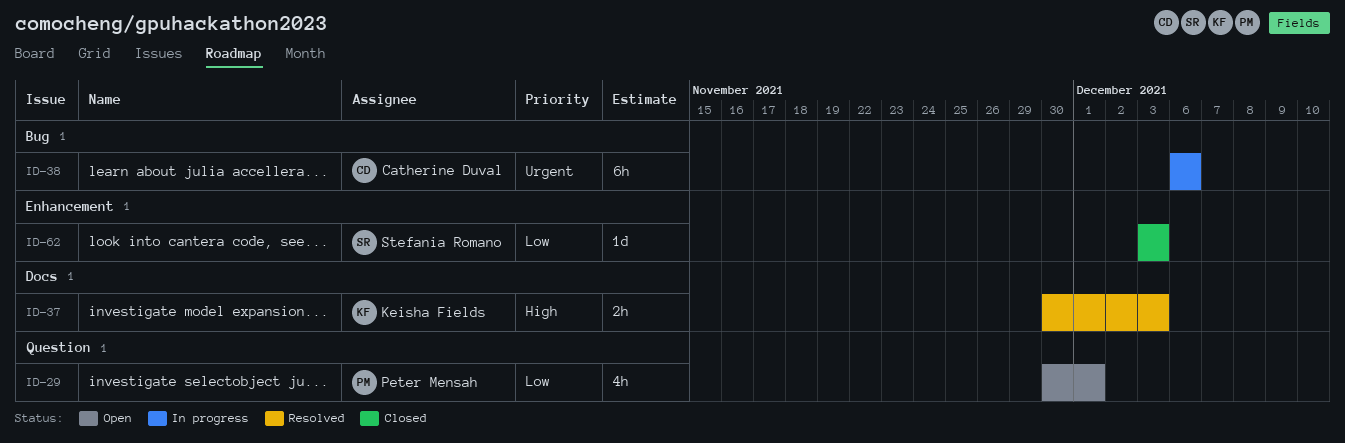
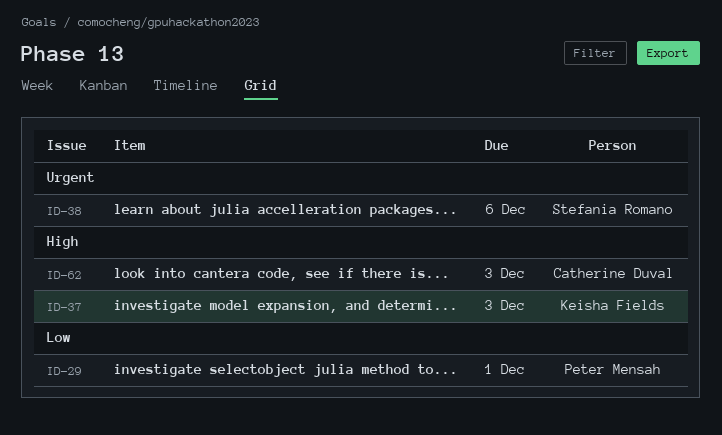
ID-38, owner: Catherine Duval -> Stefania Romano
ID-62, owner: Stefania Romano -> Catherine Duval
ID-62, priority: Low -> High

